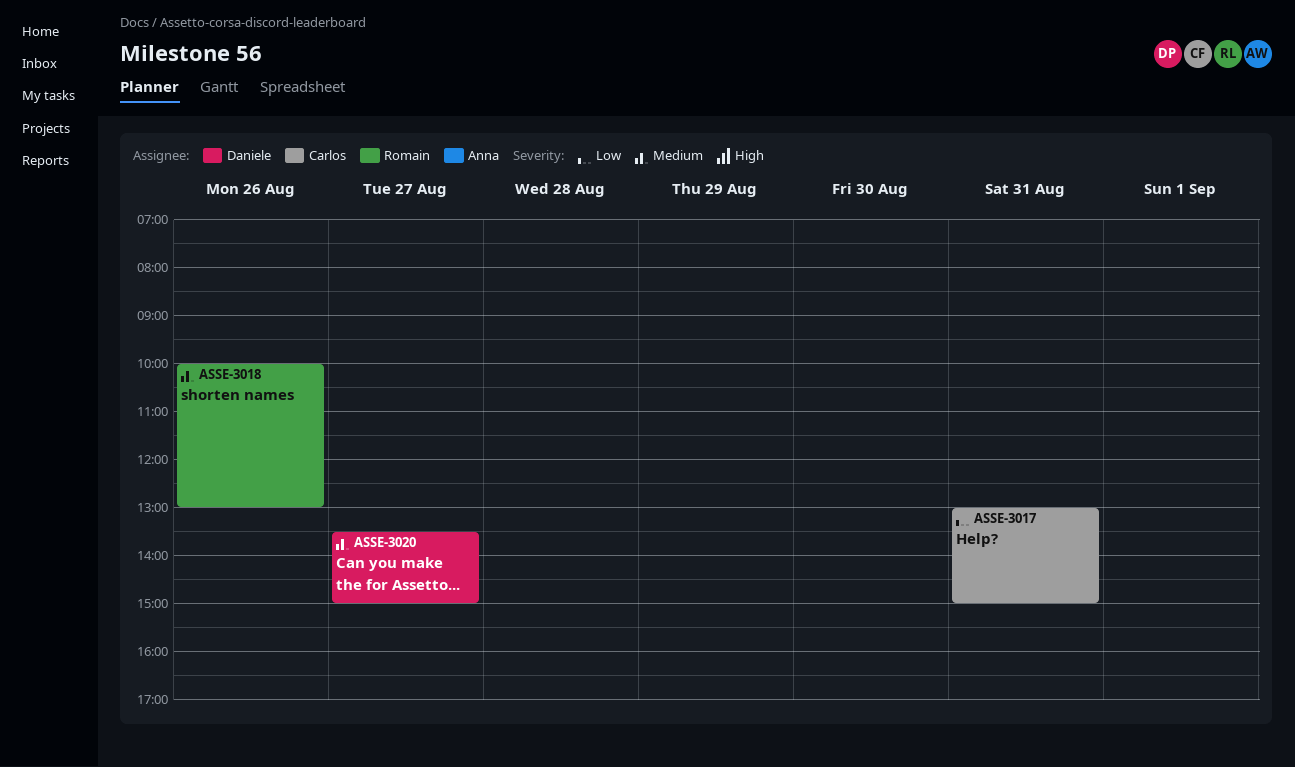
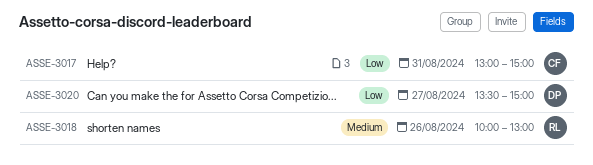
ASSE-3020, priority: Medium -> Low

